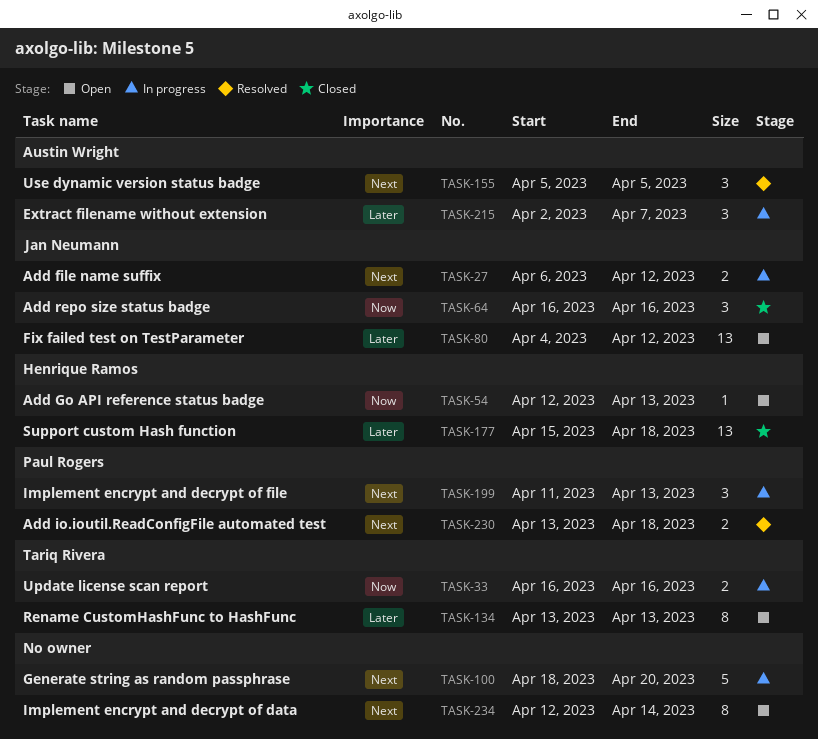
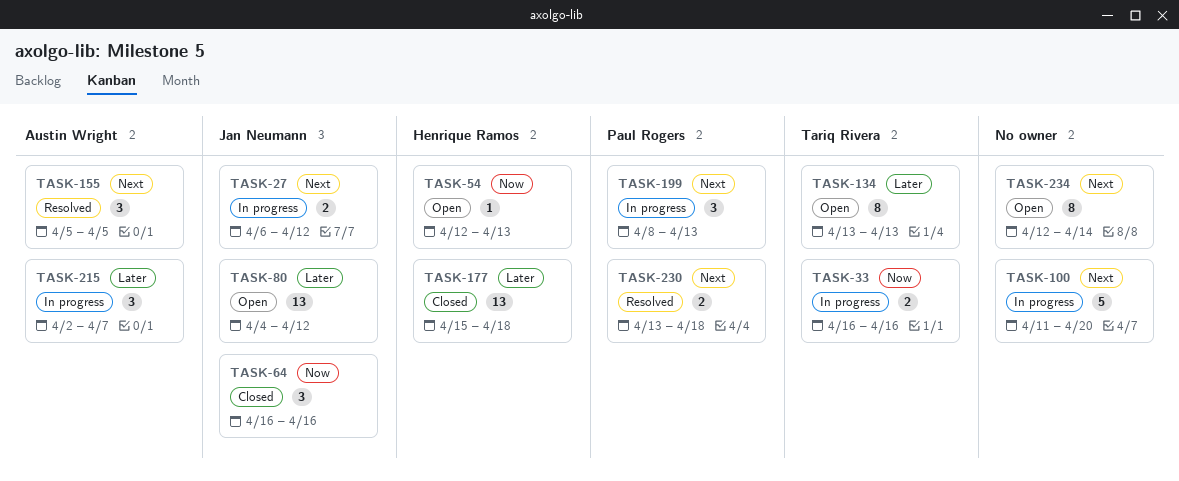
TASK-100, start: Apr 18 -> Apr 11
TASK-199, start: Apr 11 -> Apr 8

